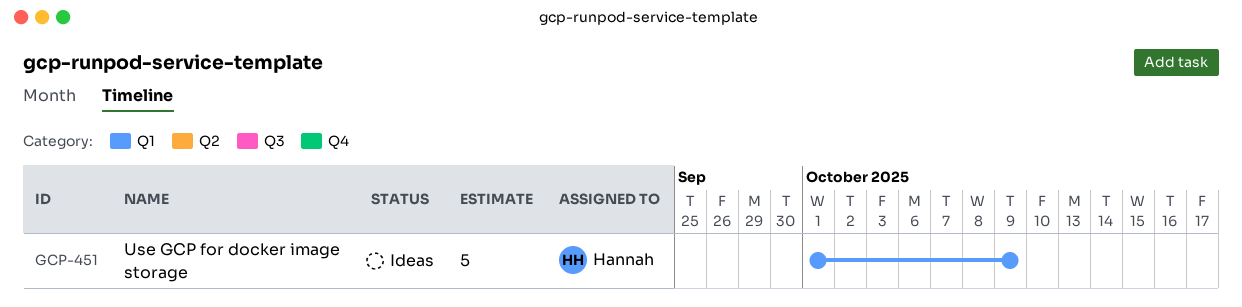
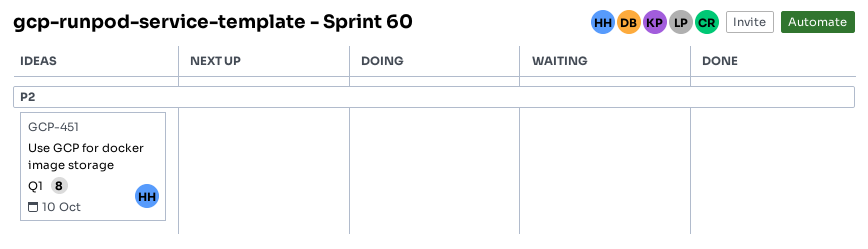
GCP-451, estimate: 5 -> 8
GCP-451, due: Oct 9 -> Oct 10

